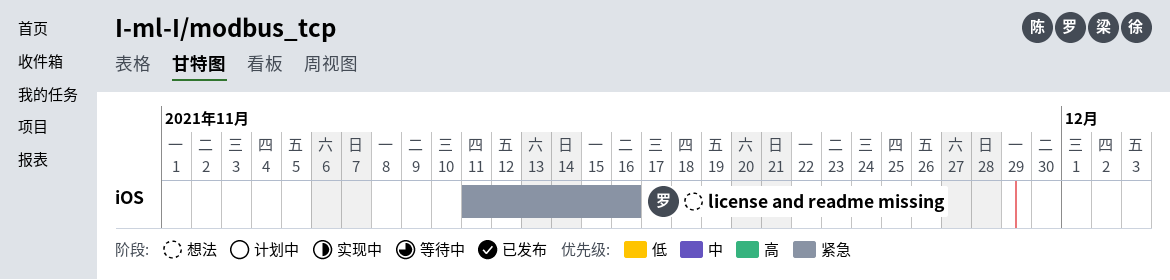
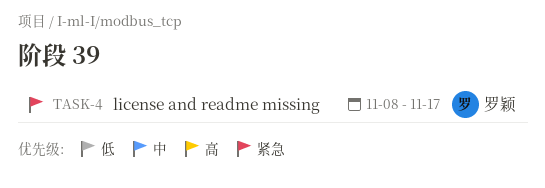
license and readme missing, start: Nov 11 -> Nov 8
license and readme missing, due: Nov 16 -> Nov 17

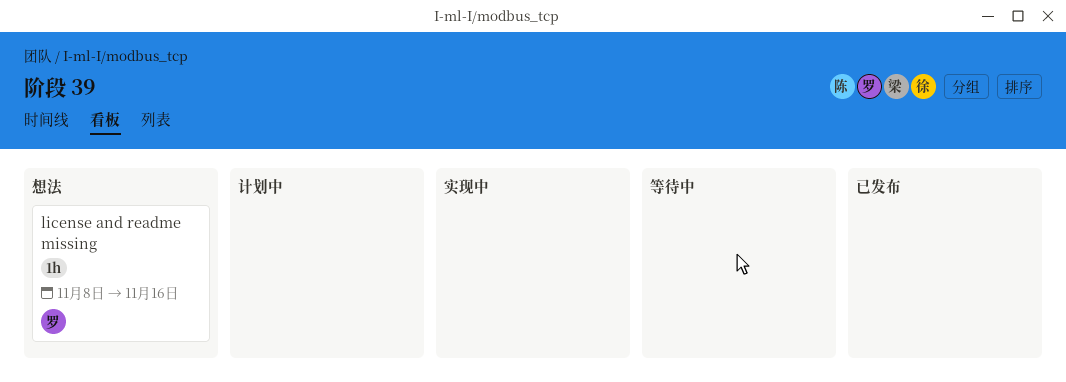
license and readme missing, due: Nov 17 -> Nov 16

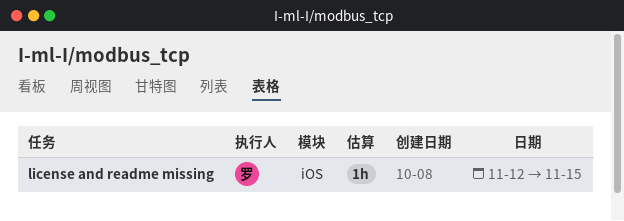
license and readme missing, start: Nov 8 -> Nov 12
license and readme missing, due: Nov 16 -> Nov 15

